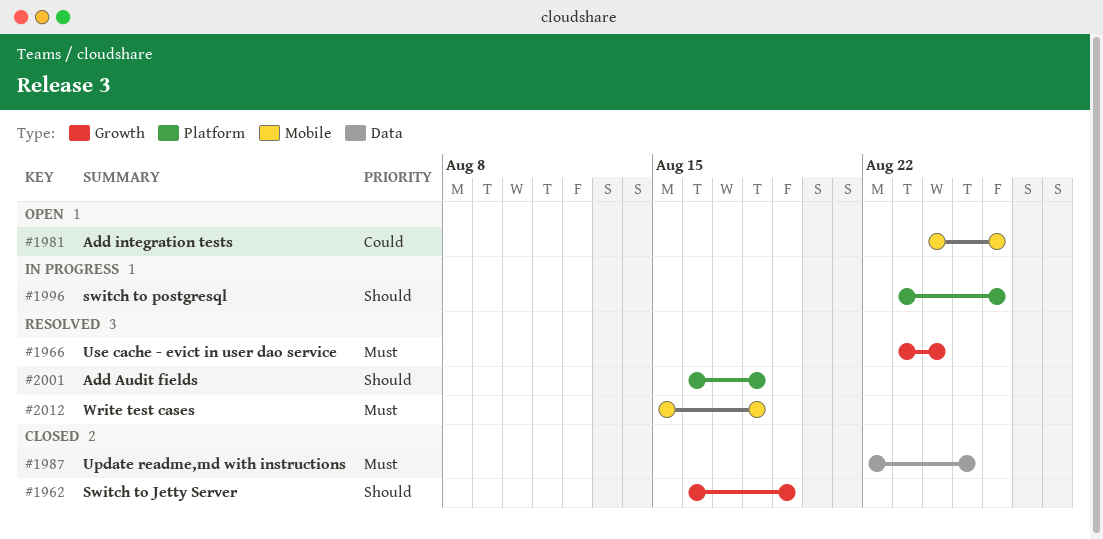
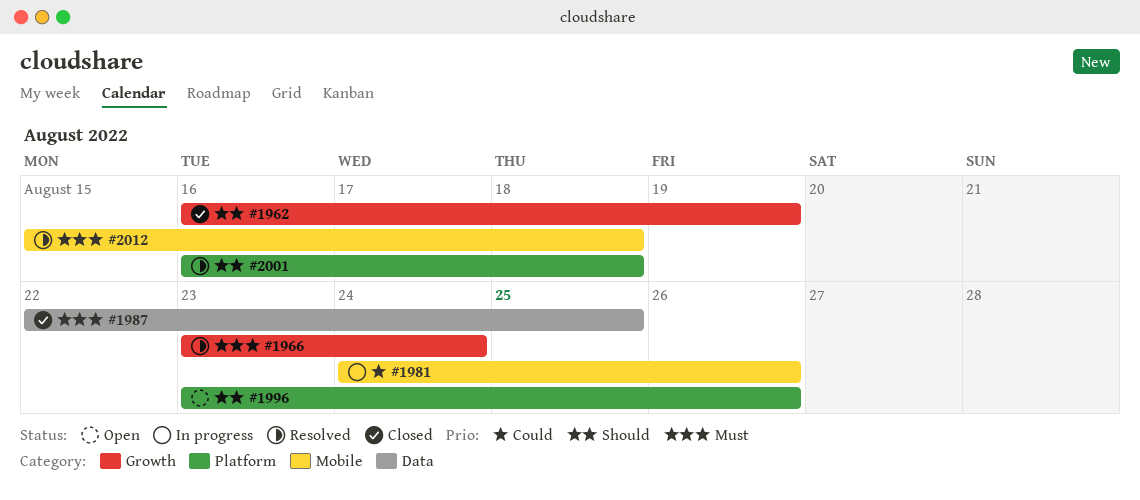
#1981, status: Open -> In progress
#1996, status: In progress -> Open

